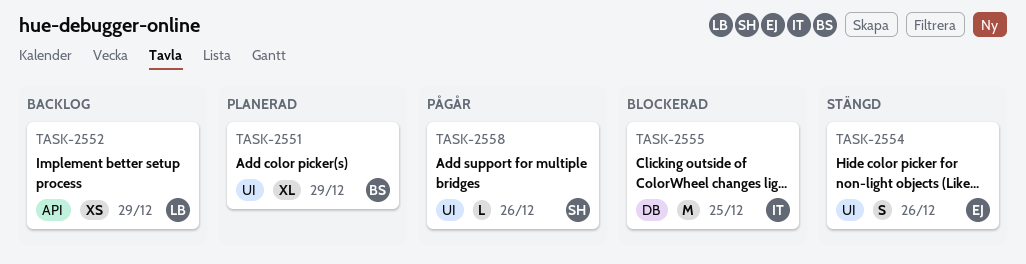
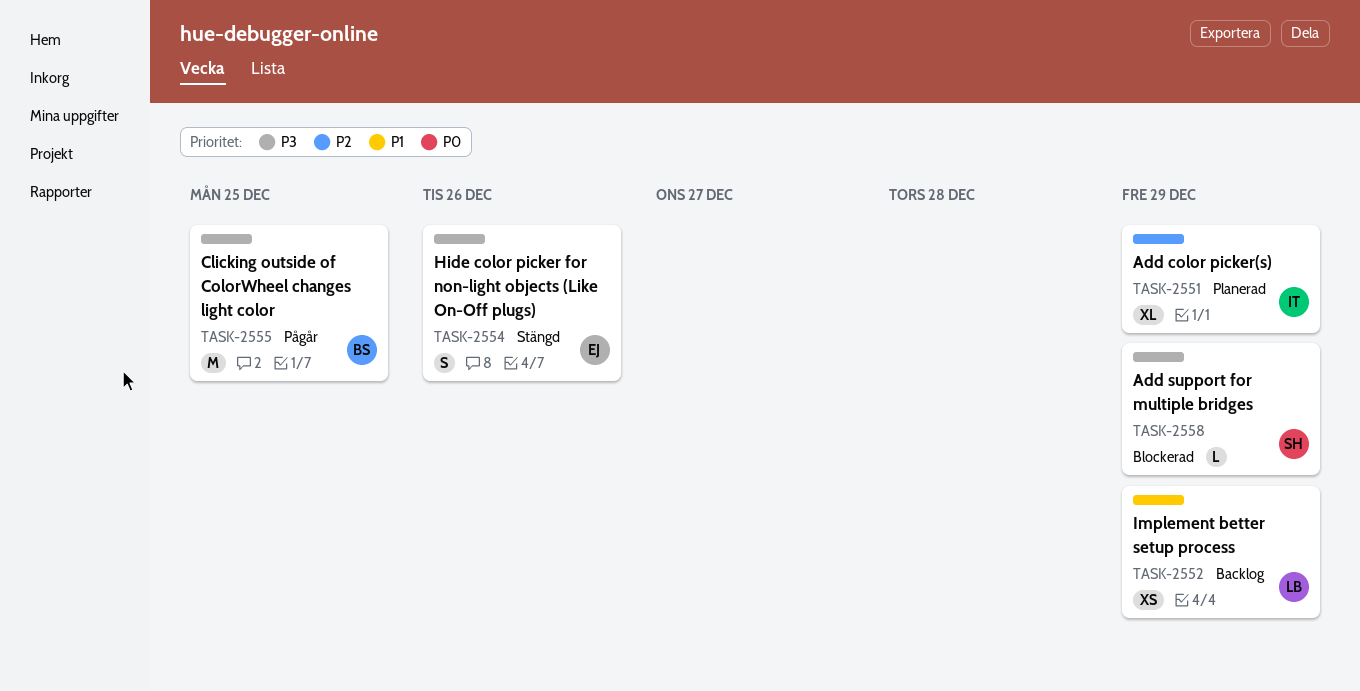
TASK-2551, owner: BS -> IT
TASK-2555, status: Blockerad -> Pågår
TASK-2555, owner: IT -> BS
TASK-2558, status: Pågår -> Blockerad
TASK-2558, due: Dec 26 -> Dec 29

